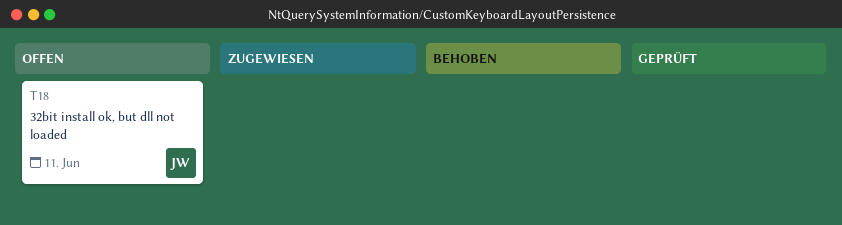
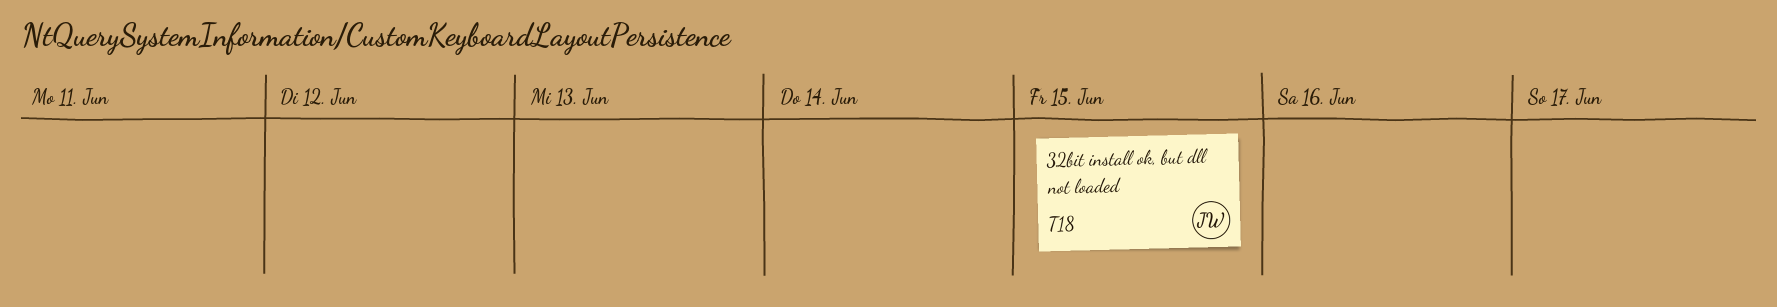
T18, due: Jun 11 -> Jun 15

